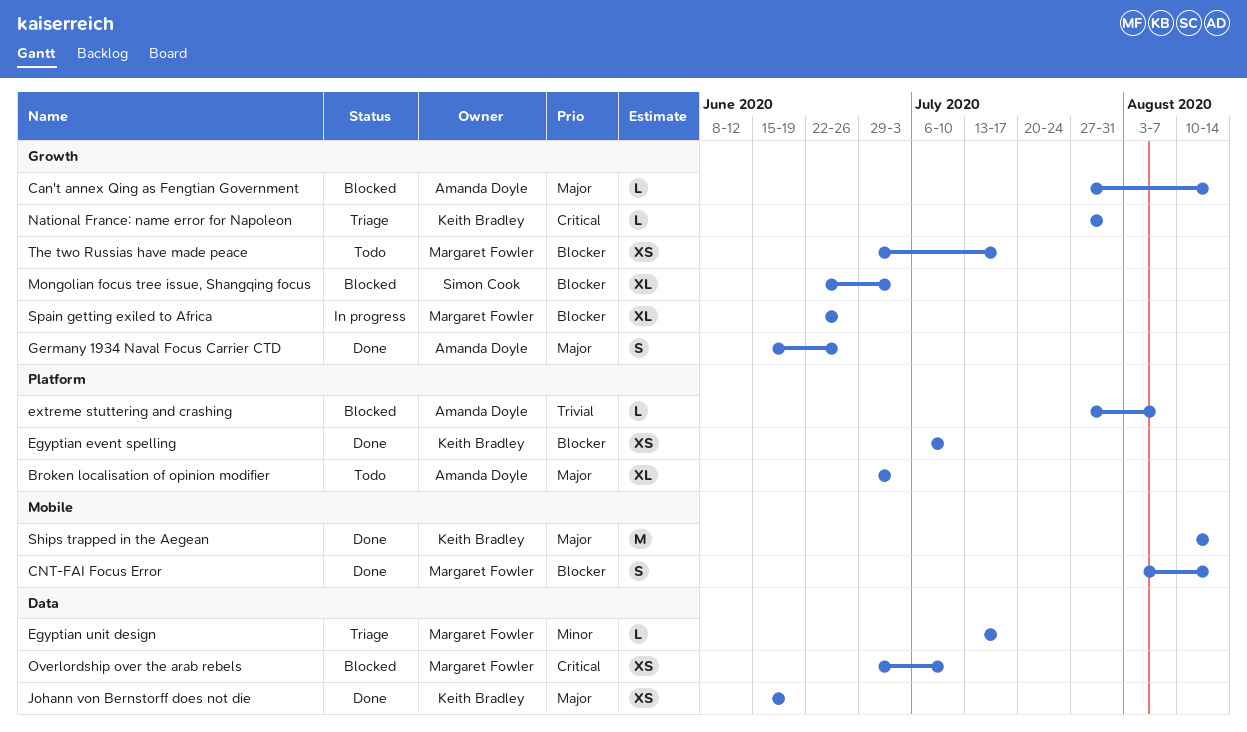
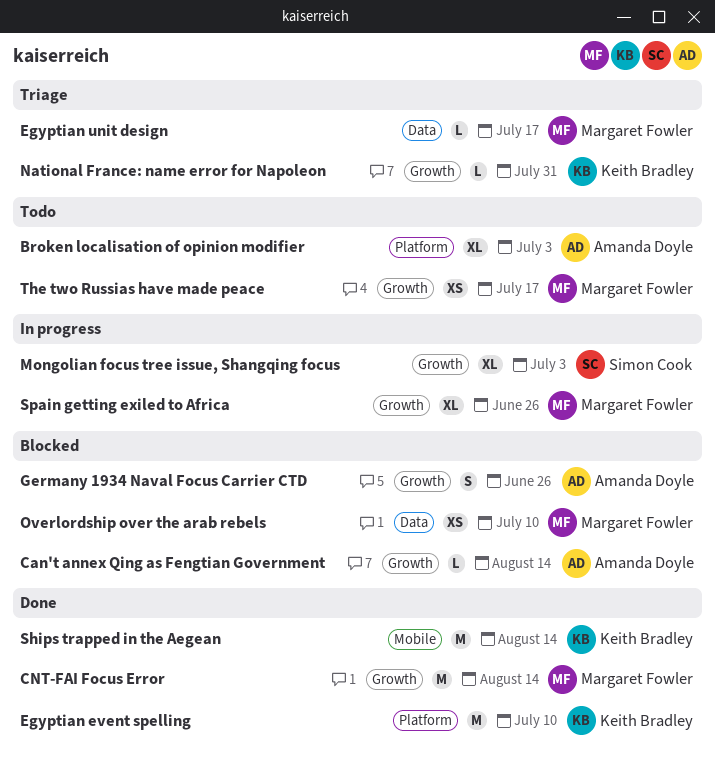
CNT-FAI Focus Error, label: Mobile -> Growth
CNT-FAI Focus Error, estimate: S -> M
Egyptian event spelling, estimate: XS -> M
extreme stuttering and crashing: present -> none
Germany 1934 Naval Focus Carrier CTD, status: Done -> Blocked
Johann von Bernstorff does not die: present -> none
Mongolian focus tree issue, Shangqing focus, status: Blocked -> In progress

